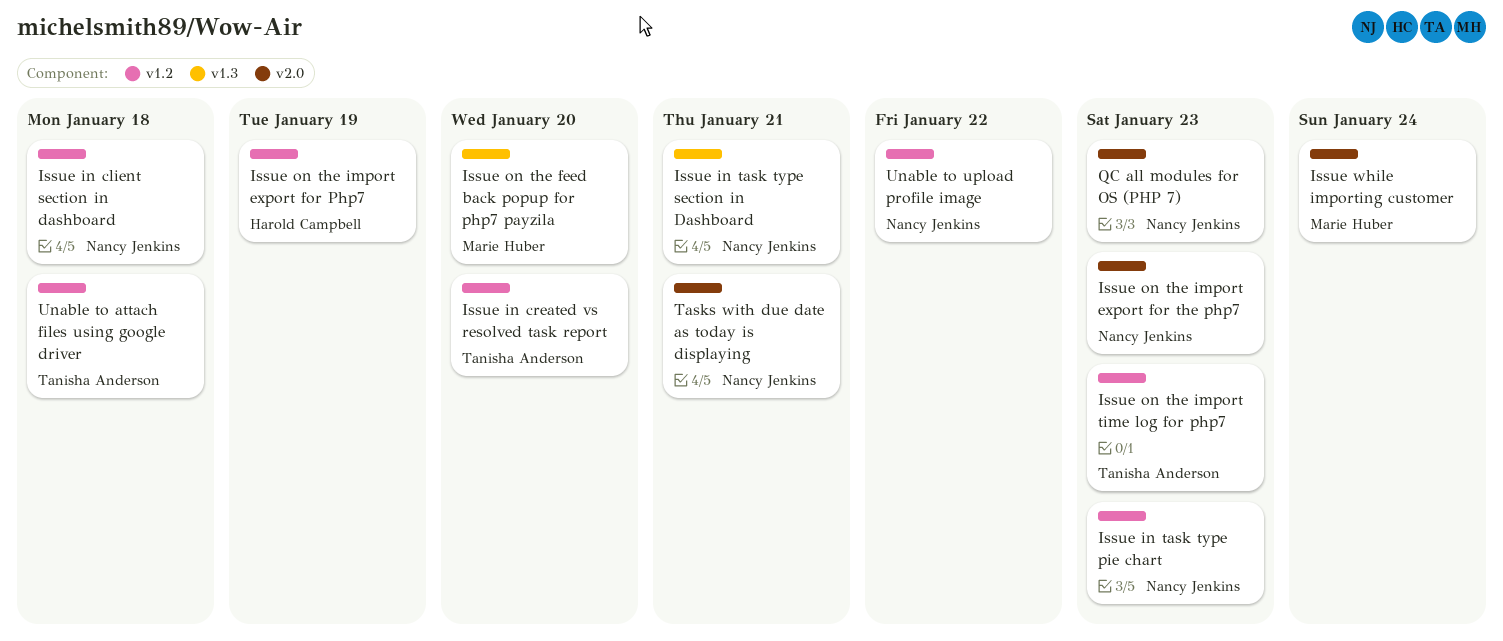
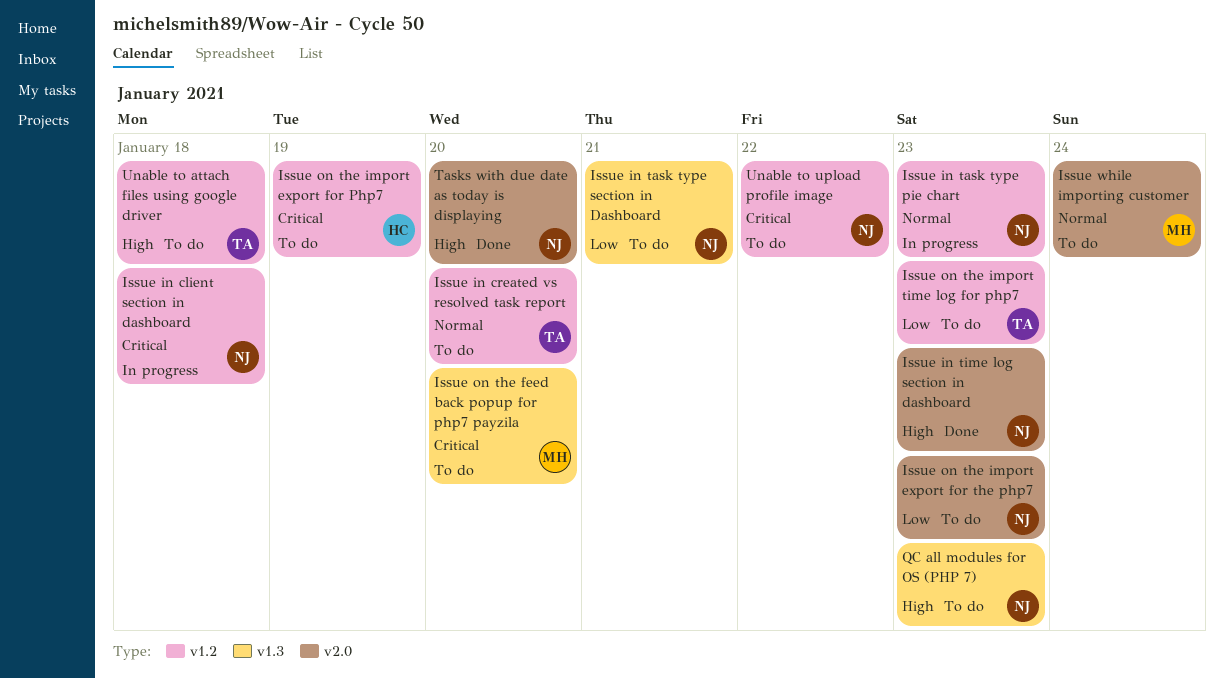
Issue in time log section in dashboard: none -> present
QC all modules for OS (PHP 7), label: v2.0 -> v1.3
Tasks with due date as today is displaying, due: Jan 21 -> Jan 20

